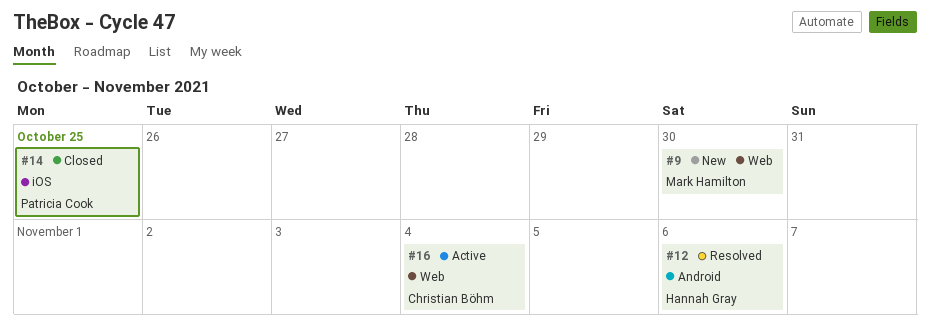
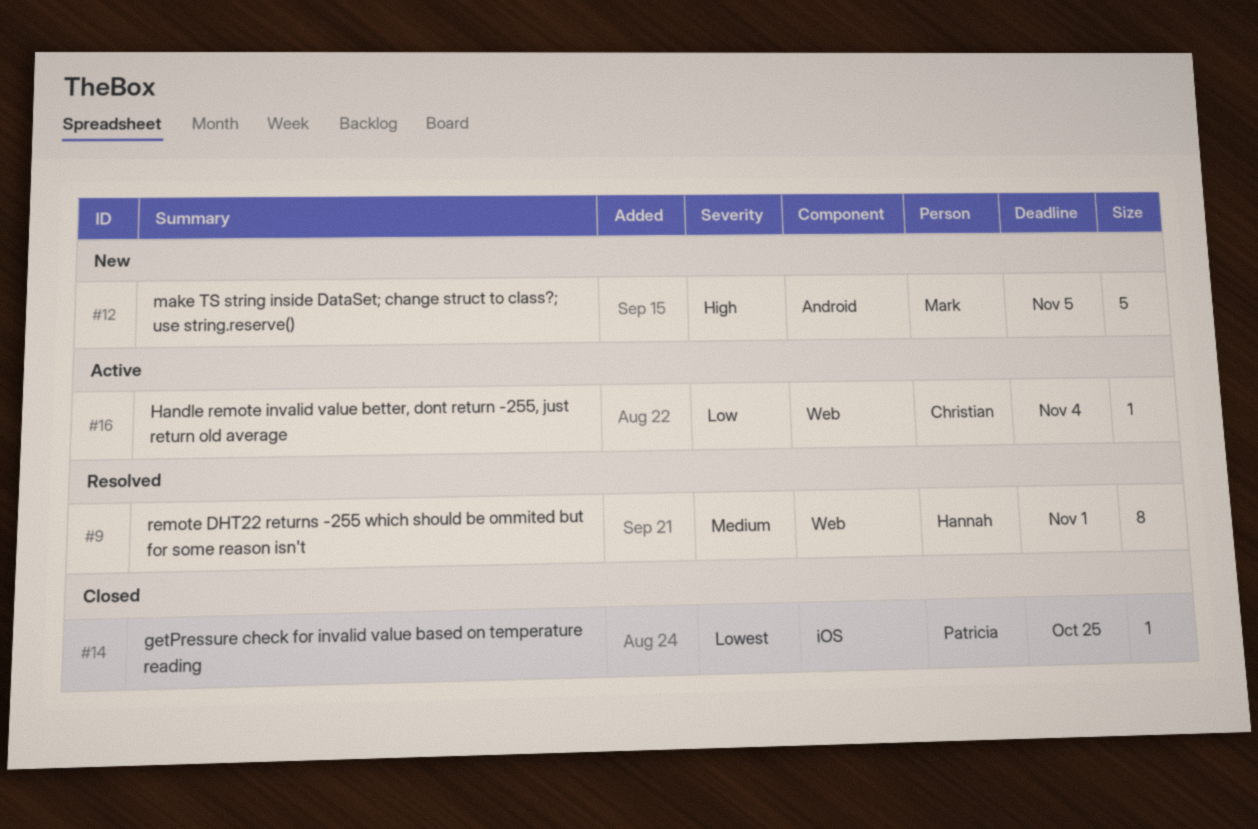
#9, status: New -> Resolved
#9, owner: Mark Hamilton -> Hannah Gray
#9, due: Oct 30 -> Nov 1
#12, status: Resolved -> New
#12, owner: Hannah Gray -> Mark Hamilton
#12, due: Nov 6 -> Nov 5

